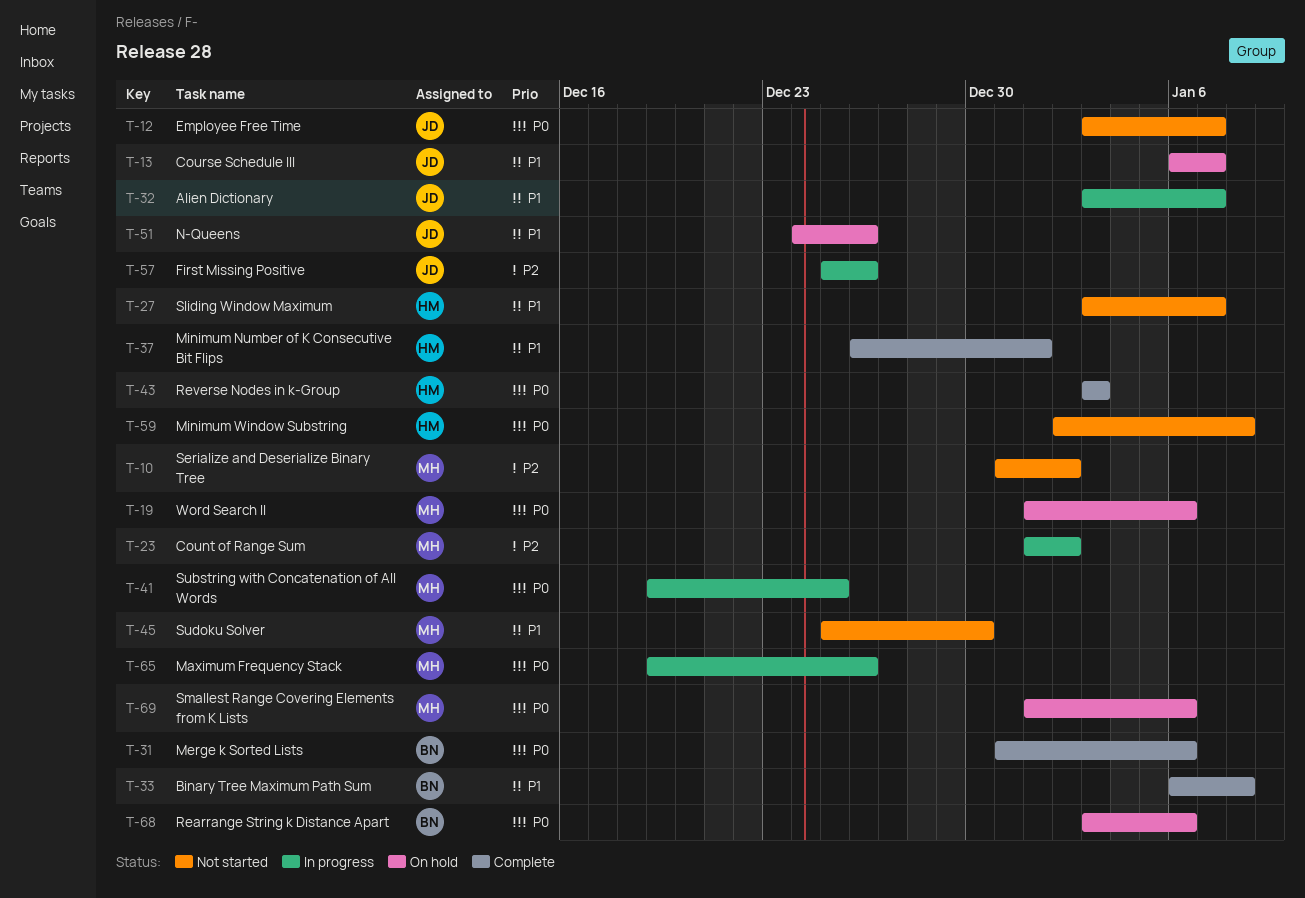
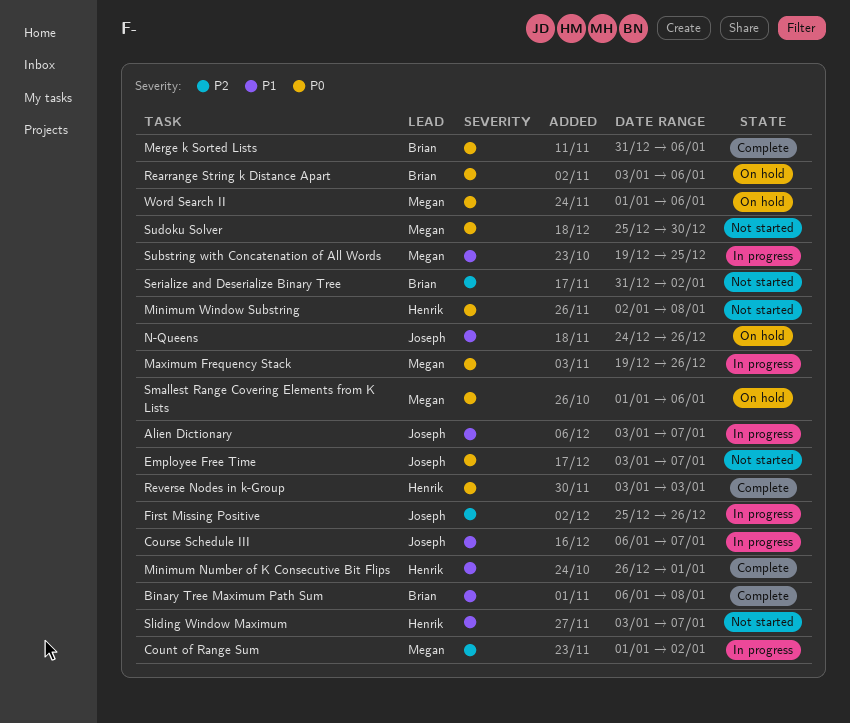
Course Schedule III, status: On hold -> In progress
Serialize and Deserialize Binary Tree, owner: Megan -> Brian
Substring with Concatenation of All Words, priority: P0 -> P1
Sudoku Solver, priority: P1 -> P0

